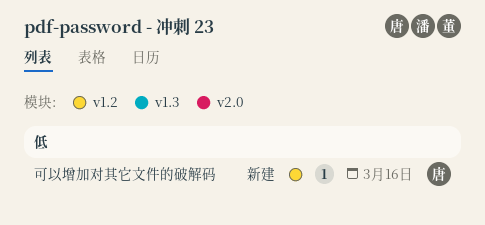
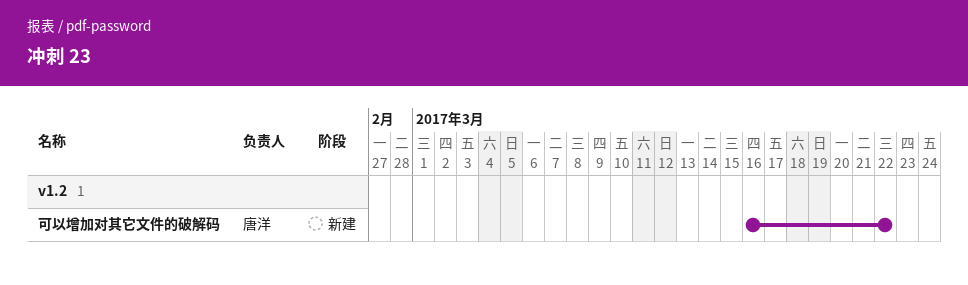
可以增加对其它文件的破解码, due: Mar 16 -> Mar 22

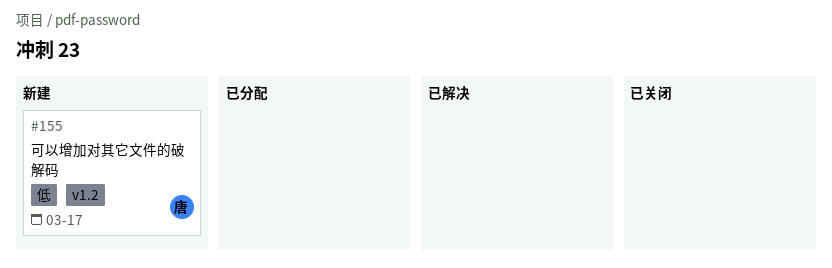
可以增加对其它文件的破解码, due: Mar 22 -> Mar 17

